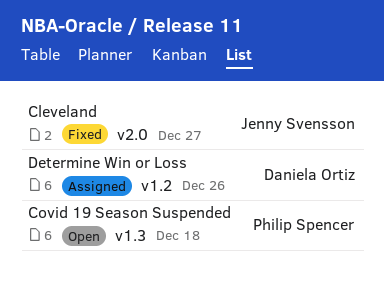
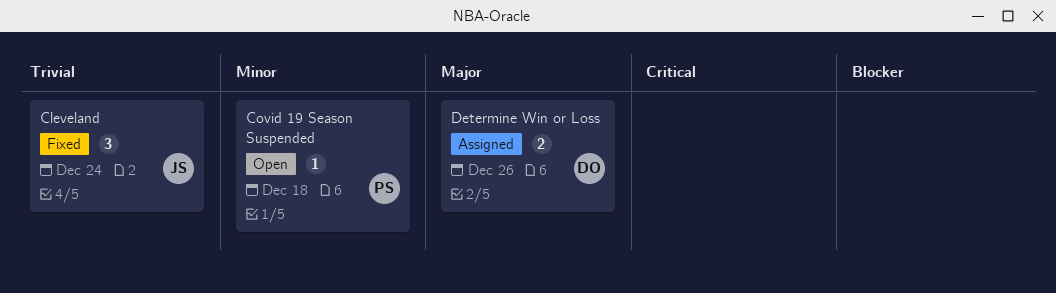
Cleveland, due: Dec 27 -> Dec 24

